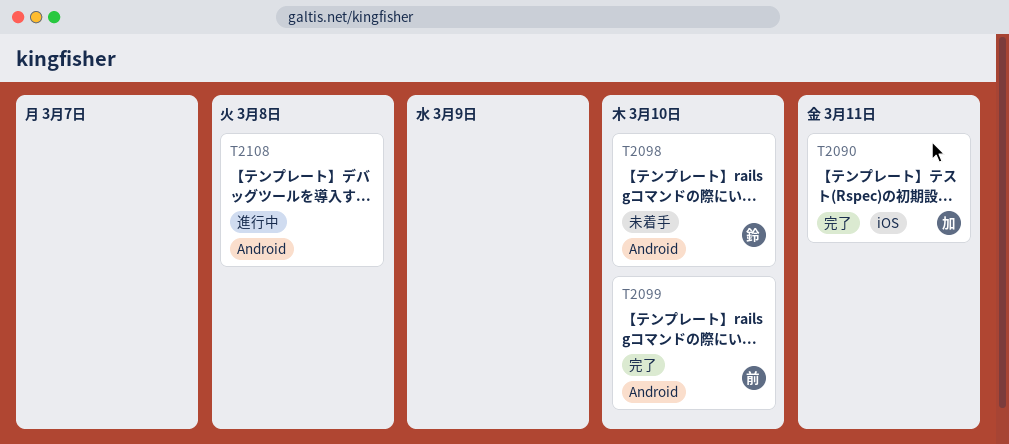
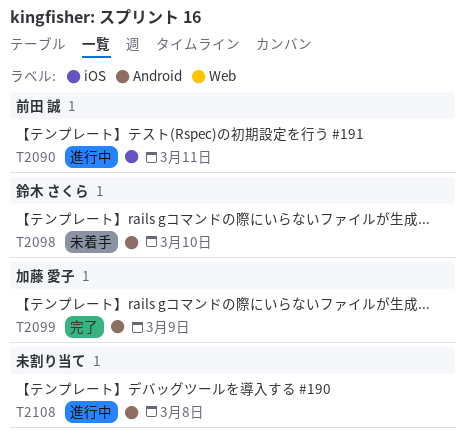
T2090, status: 完了 -> 進行中
T2090, owner: 加藤 愛子 -> 前田 誠
T2099, owner: 前田 誠 -> 加藤 愛子
T2099, due: Mar 10 -> Mar 9

